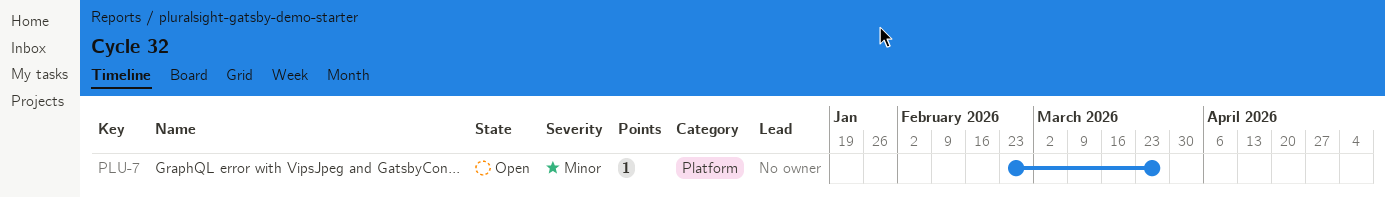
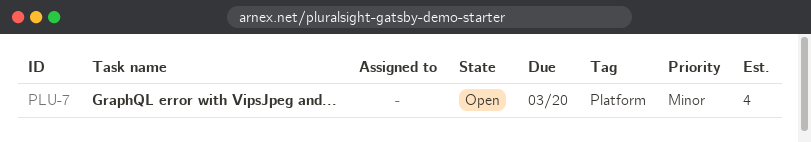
PLU-7, estimate: 1 -> 4
PLU-7, due: Mar 27 -> Mar 20

